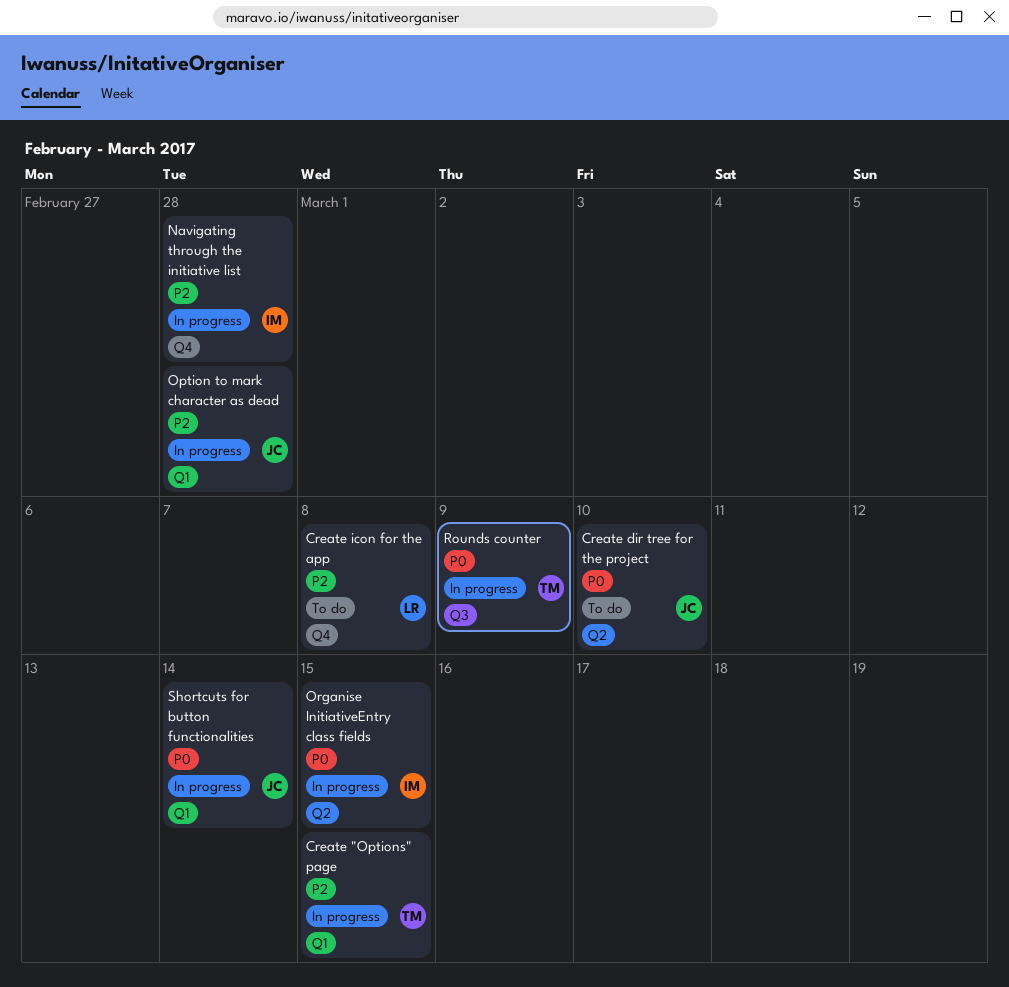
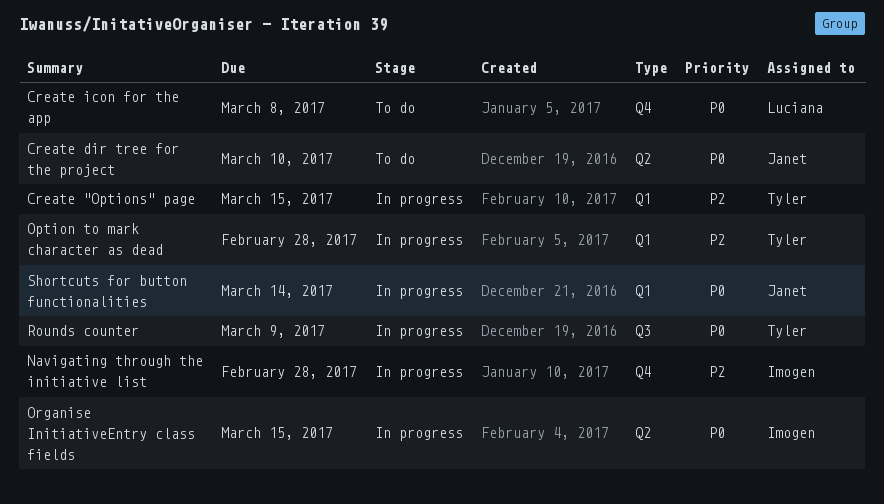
Create icon for the app, priority: P2 -> P0
Option to mark character as dead, owner: Janet -> Tyler

